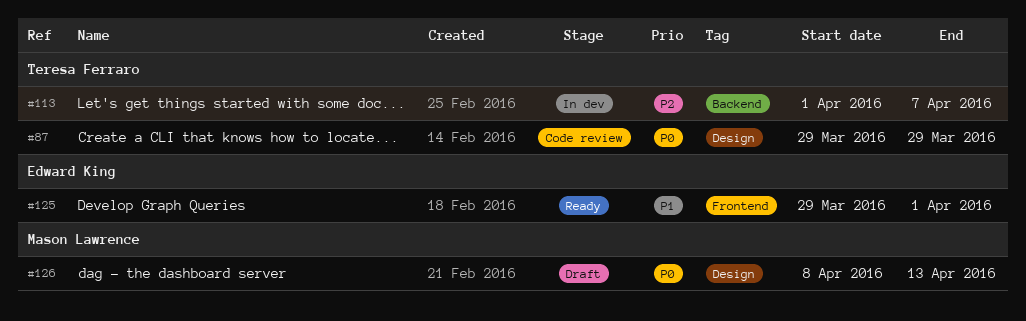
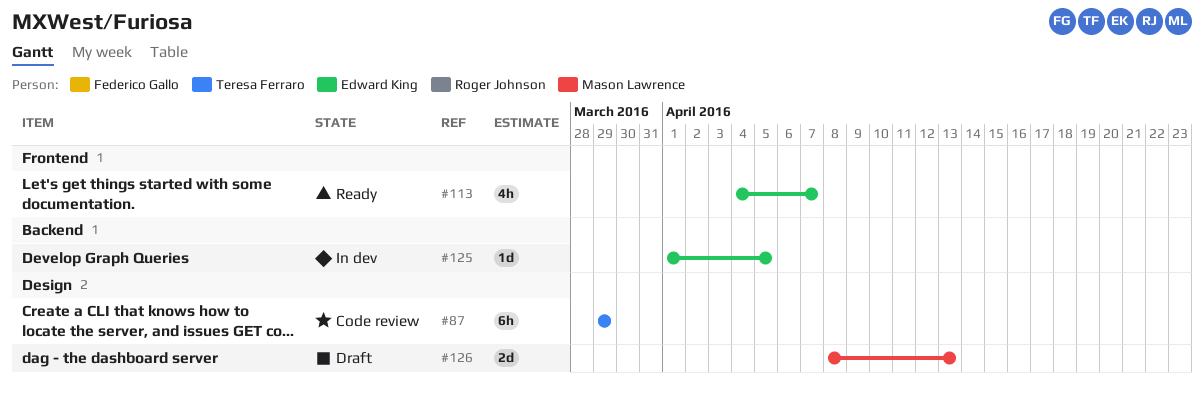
#113, status: In dev -> Ready
#113, owner: Teresa Ferraro -> Edward King
#113, label: Backend -> Frontend
#113, start: Apr 1 -> Apr 4
#125, status: Ready -> In dev
#125, label: Frontend -> Backend
#125, start: Mar 29 -> Apr 1
#125, due: Apr 1 -> Apr 5

